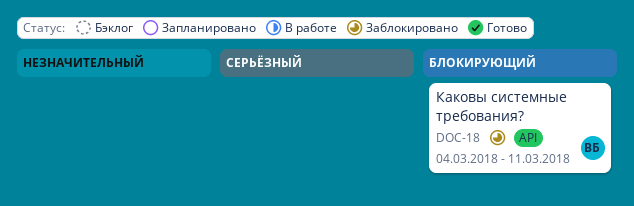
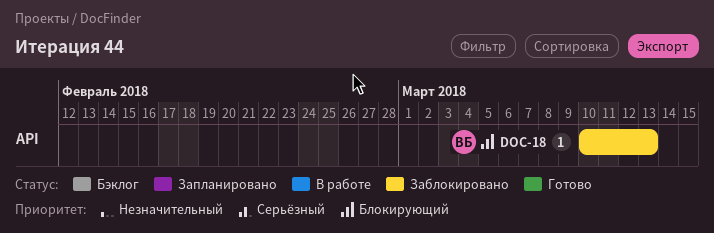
DOC-18, start: Mar 4 -> Mar 10
DOC-18, due: Mar 11 -> Mar 13

